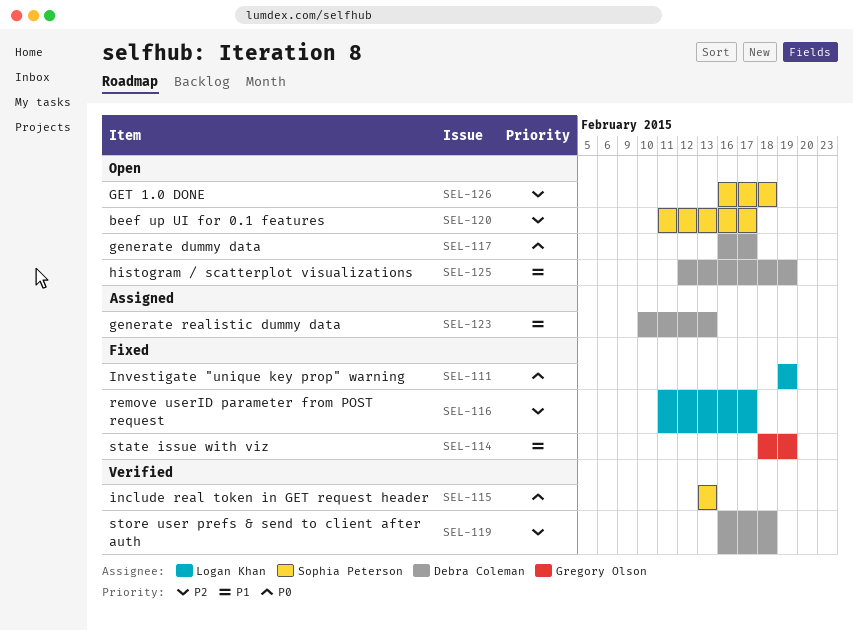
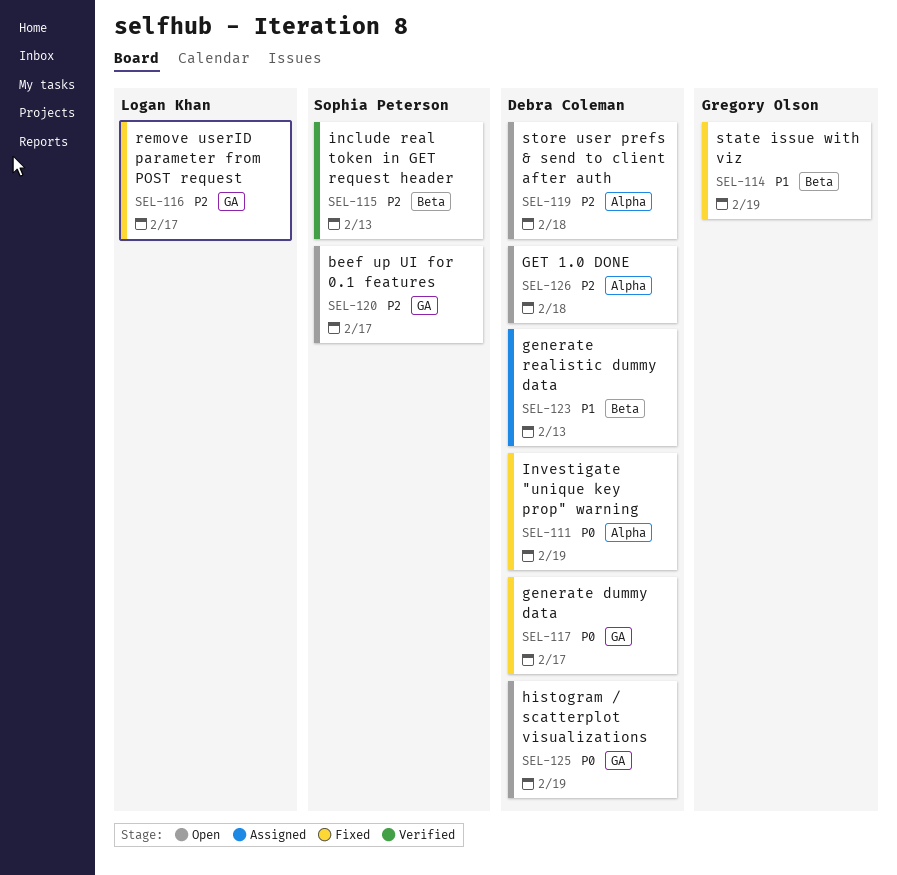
SEL-111, owner: Logan Khan -> Debra Coleman
SEL-115, priority: P0 -> P2
SEL-117, status: Open -> Fixed
SEL-119, status: Verified -> Open
SEL-125, priority: P1 -> P0
SEL-126, owner: Sophia Peterson -> Debra Coleman

